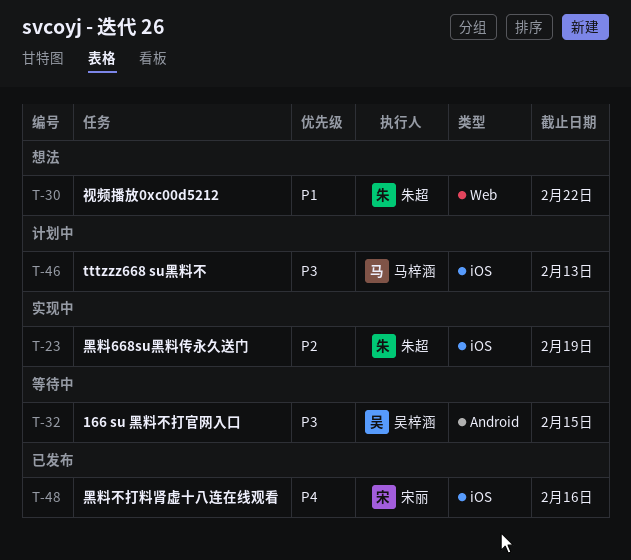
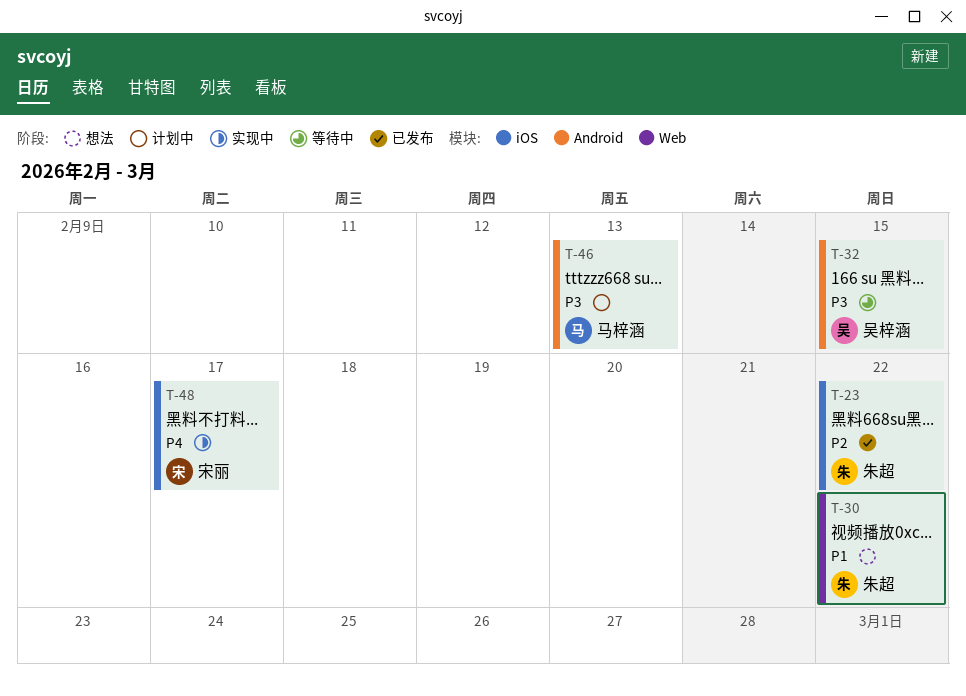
T-23, status: 实现中 -> 已发布
T-23, due: Feb 19 -> Feb 22
T-46, label: iOS -> Android
T-48, status: 已发布 -> 实现中
T-48, due: Feb 16 -> Feb 17

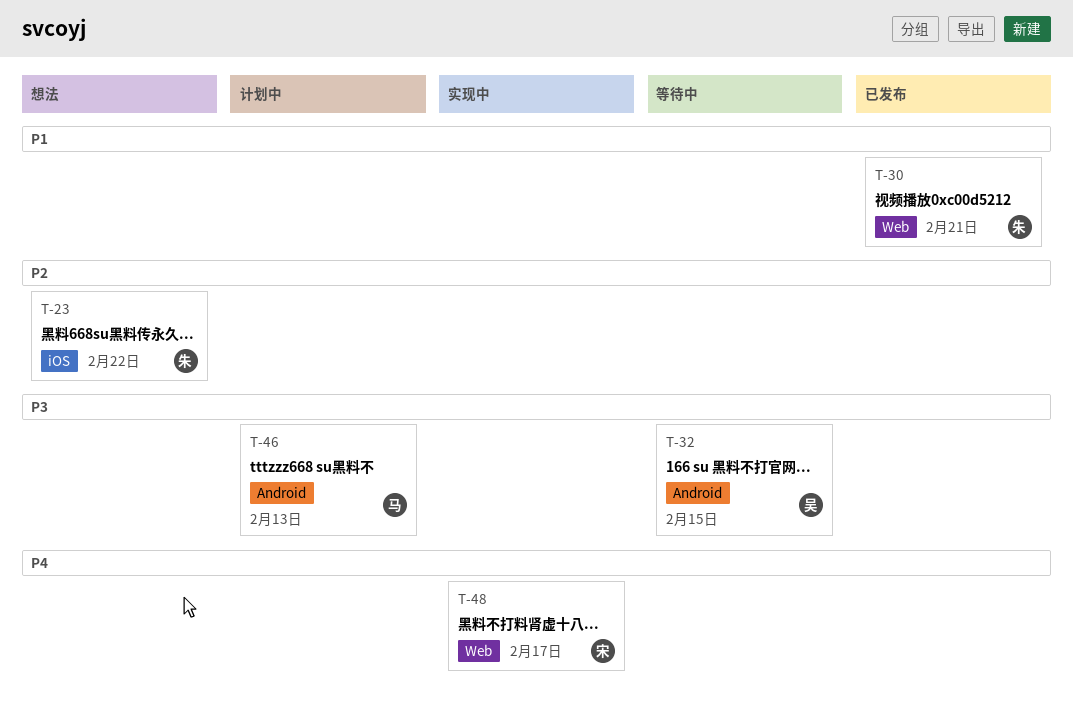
T-23, status: 已发布 -> 想法
T-30, status: 想法 -> 已发布
T-30, due: Feb 22 -> Feb 21
T-48, label: iOS -> Web

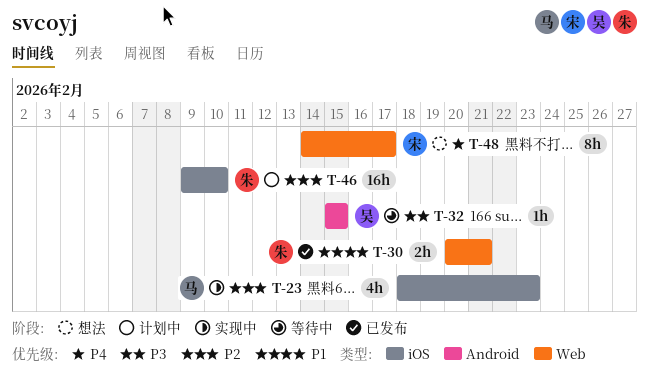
T-23, status: 想法 -> 实现中
T-23, owner: 朱 -> 马
T-23, due: Feb 22 -> Feb 23
T-46, owner: 马 -> 朱
T-46, priority: P3 -> P2
T-46, label: Android -> iOS
T-46, due: Feb 13 -> Feb 10
T-48, status: 实现中 -> 想法

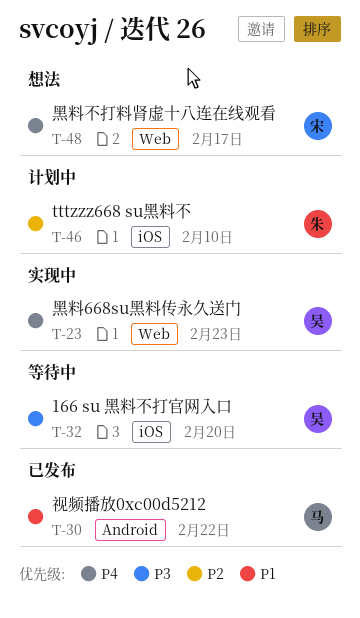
T-23, owner: 马 -> 吴
T-23, priority: P2 -> P4
T-23, label: iOS -> Web
T-30, owner: 朱 -> 马
T-30, label: Web -> Android
T-30, due: Feb 21 -> Feb 22
T-32, label: Android -> iOS
T-32, due: Feb 15 -> Feb 20

